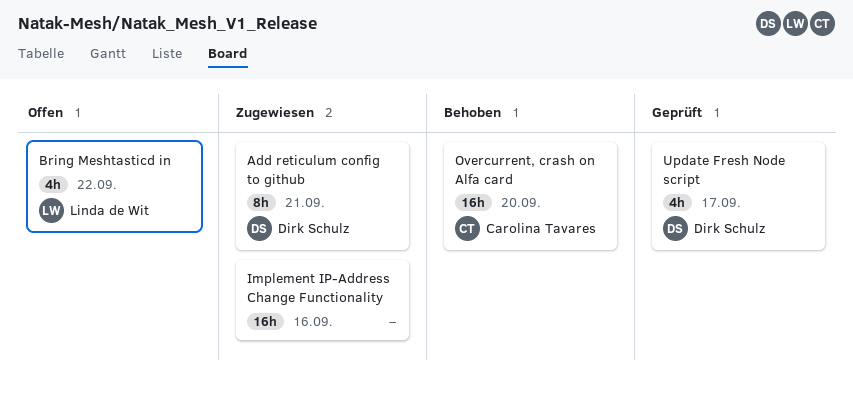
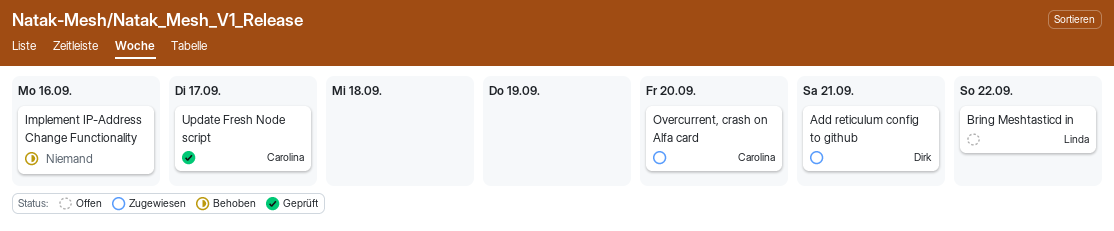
Implement IP-Address Change Functionality, status: Zugewiesen -> Behoben
Overcurrent, crash on Alfa card, status: Behoben -> Zugewiesen
Update Fresh Node script, owner: Dirk Schulz -> Carolina Tavares

